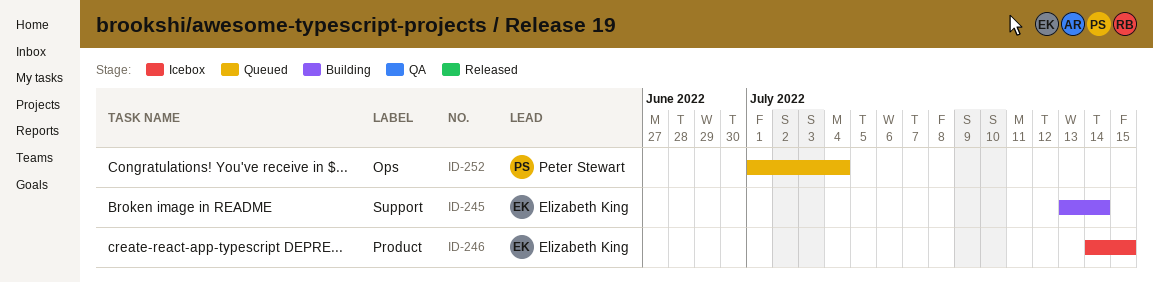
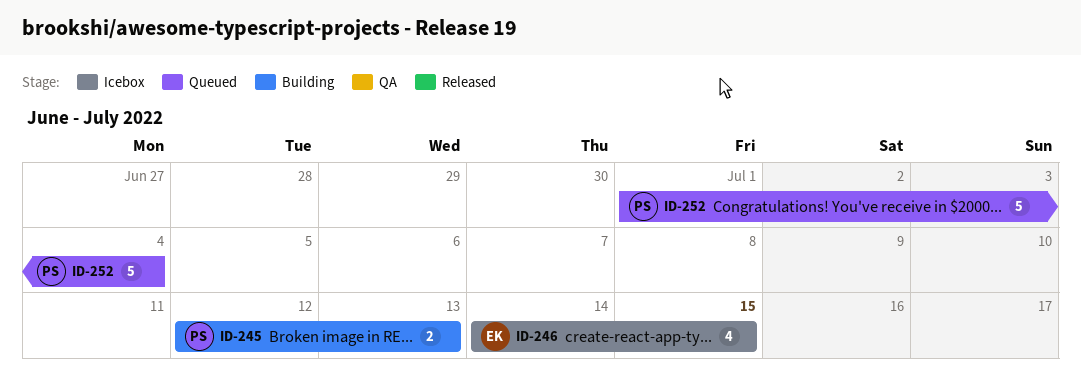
ID-245, owner: Elizabeth King -> Peter Stewart
ID-245, start: Jul 13 -> Jul 12
ID-245, due: Jul 14 -> Jul 13

